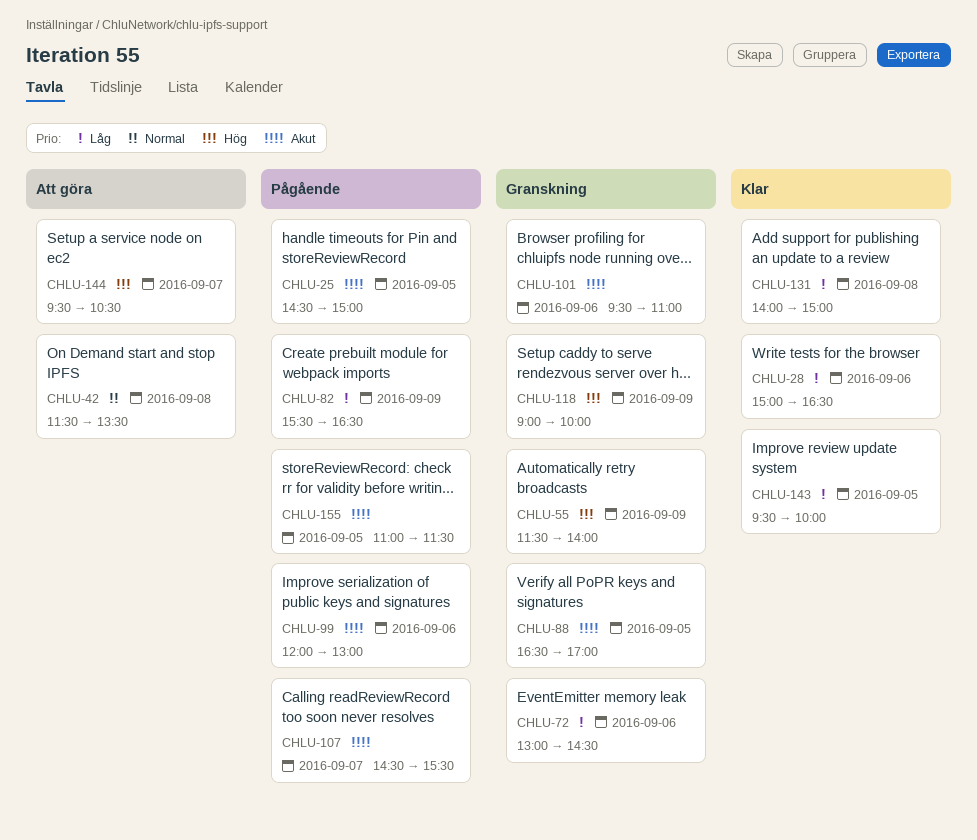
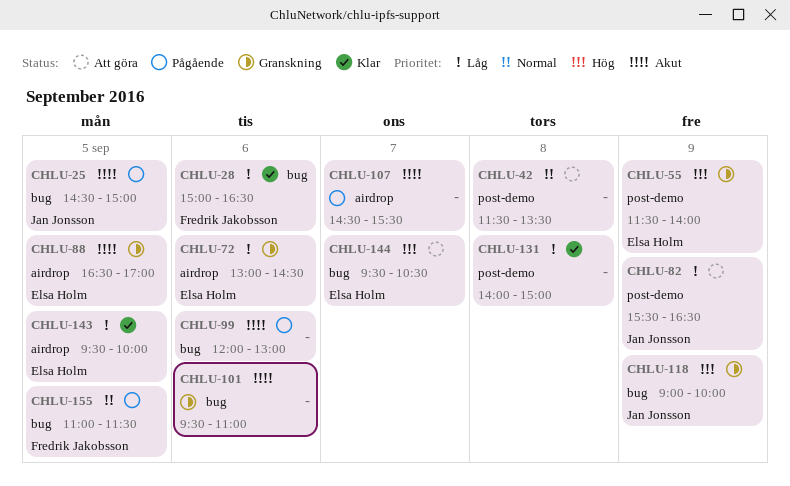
CHLU-82, status: Pågående -> Att göra
CHLU-155, priority: Akut -> Normal

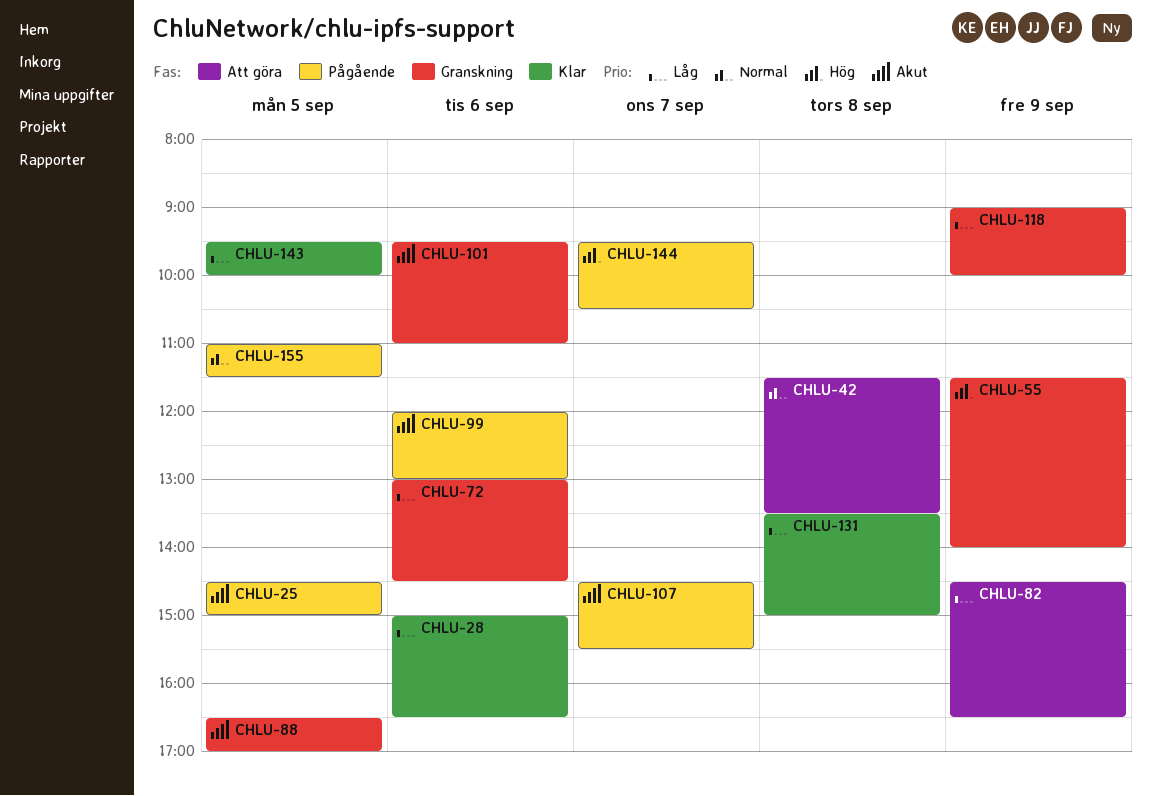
CHLU-82, begins: 15:30 -> 14:30
CHLU-118, priority: Hög -> Låg
CHLU-131, begins: 14:00 -> 13:30
CHLU-144, status: Att göra -> Pågående

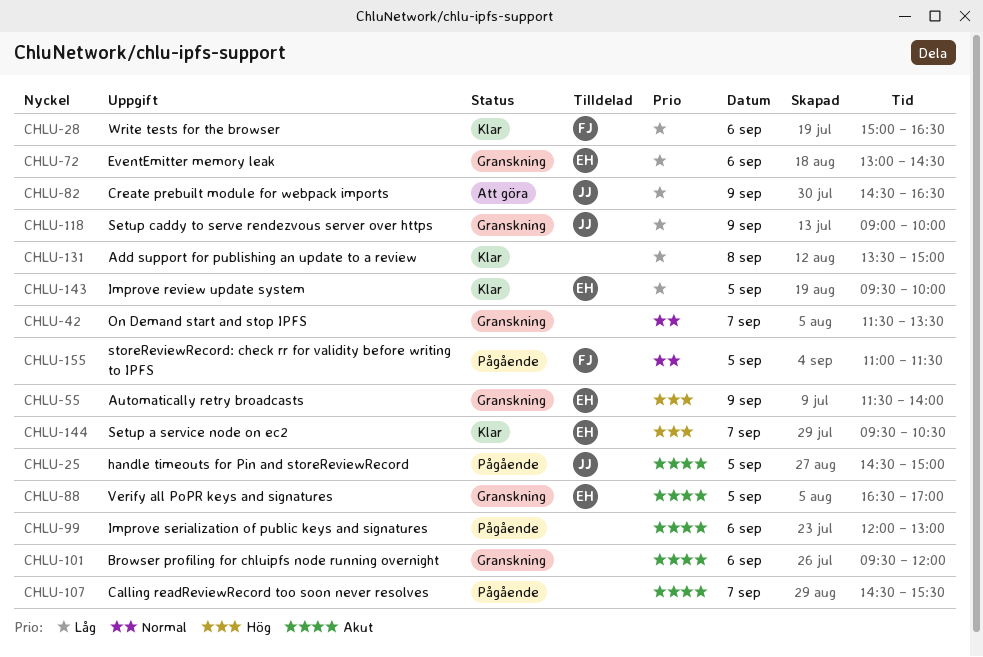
CHLU-42, status: Att göra -> Granskning
CHLU-42, day: Sep 8 -> Sep 7
CHLU-101, ends: 11:00 -> 12:00
CHLU-144, status: Pågående -> Klar

